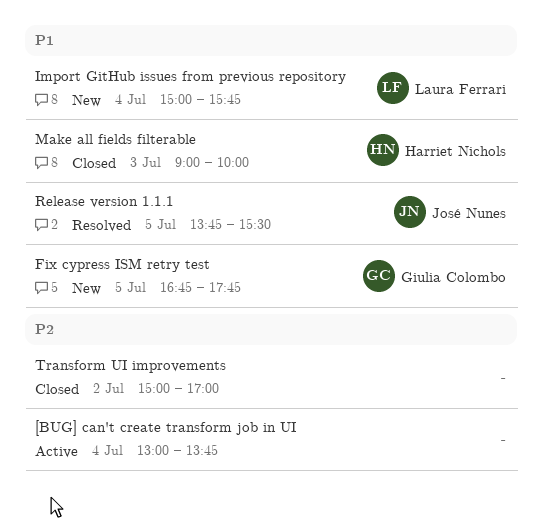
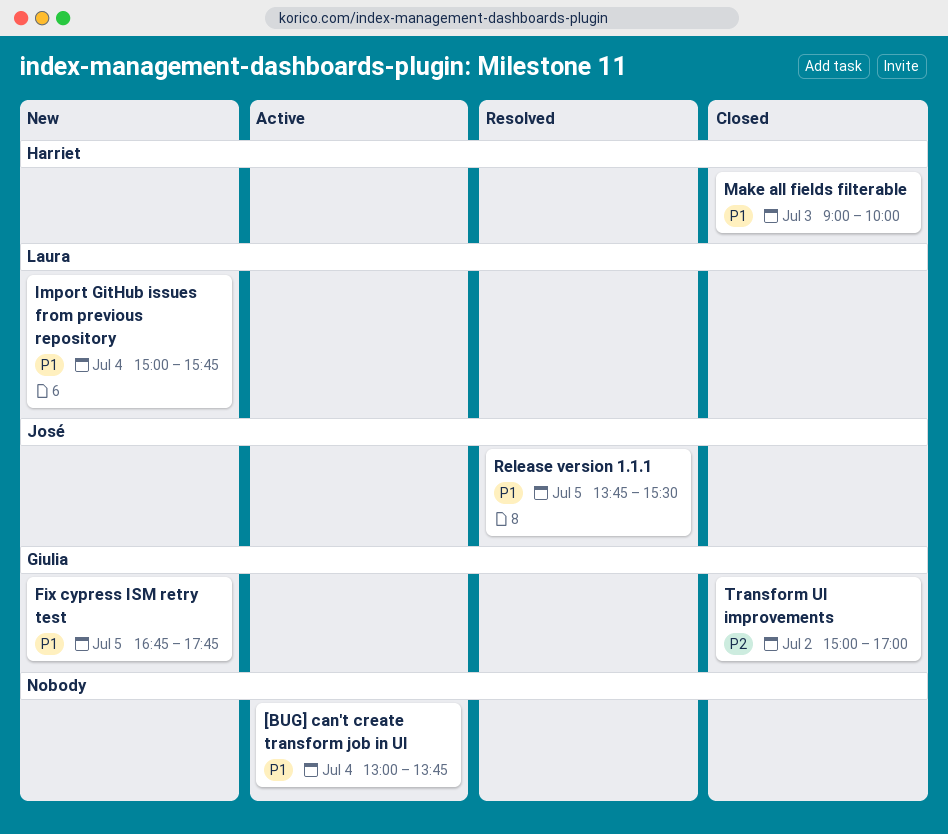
[BUG] can't create transform job in UI, priority: P2 -> P1
Transform UI improvements, owner: none -> Giulia Colombo

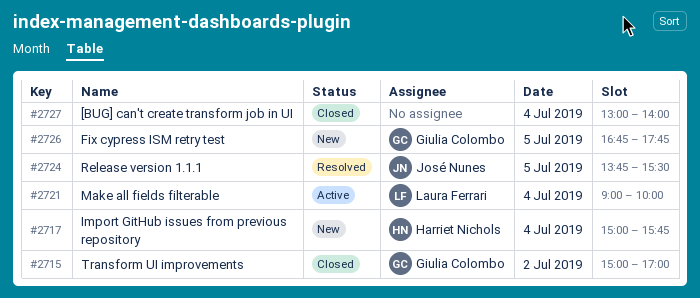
[BUG] can't create transform job in UI, status: Active -> Closed
[BUG] can't create transform job in UI, ends: 13:45 -> 14:00
Import GitHub issues from previous repository, owner: Laura Ferrari -> Harriet Nichols
Make all fields filterable, status: Closed -> Active
Make all fields filterable, owner: Harriet Nichols -> Laura Ferrari
Make all fields filterable, day: Jul 3 -> Jul 4

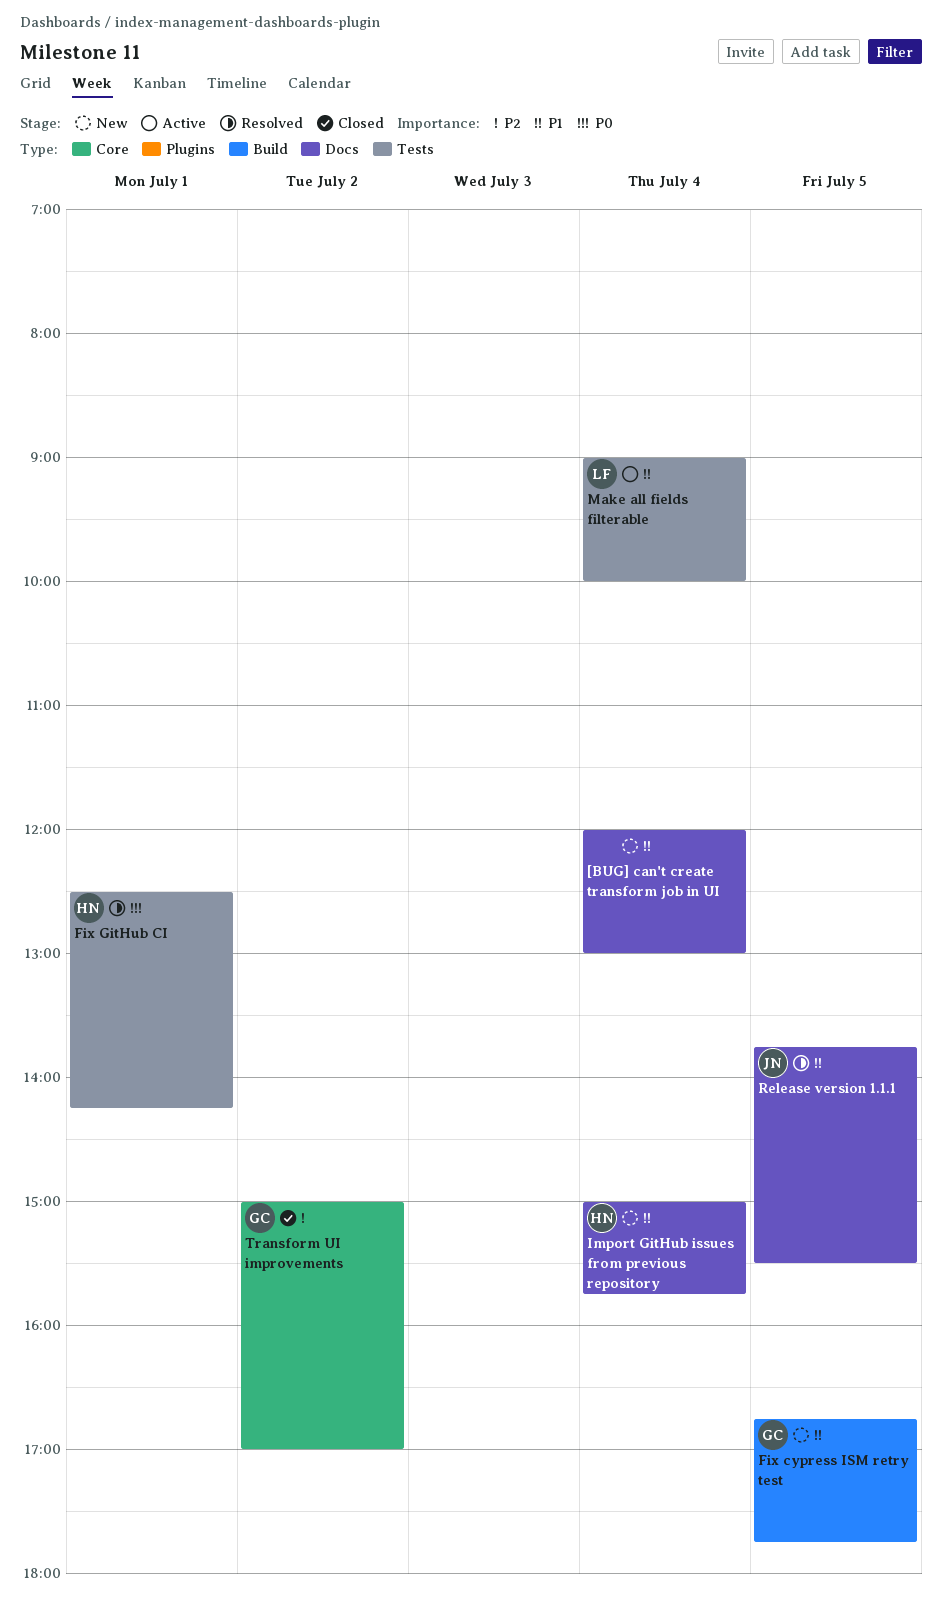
[BUG] can't create transform job in UI, status: Closed -> New
[BUG] can't create transform job in UI, begins: 13:00 -> 12:00
[BUG] can't create transform job in UI, ends: 14:00 -> 13:00
Fix GitHub CI: none -> present

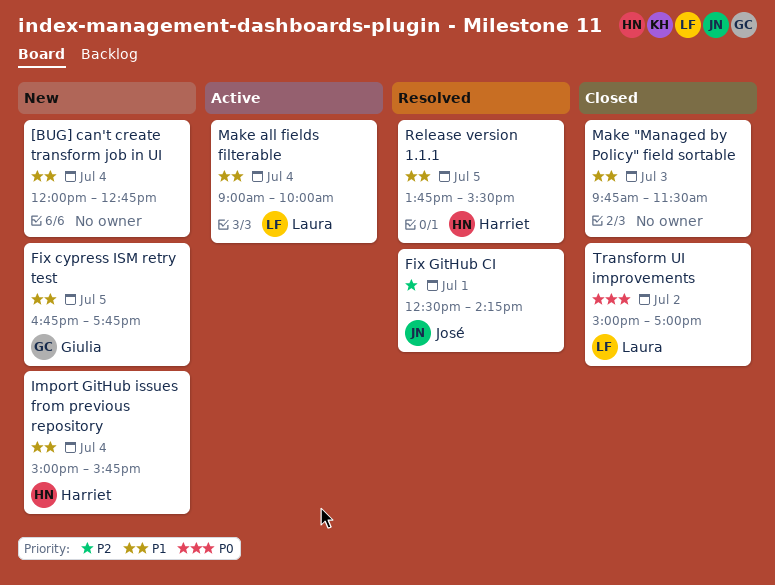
[BUG] can't create transform job in UI, ends: 13:00 -> 12:45
Fix GitHub CI, owner: Harriet -> José
Fix GitHub CI, priority: P0 -> P2
Make "Managed by Policy" field sortable: none -> present
Release version 1.1.1, owner: José -> Harriet
Transform UI improvements, owner: Giulia -> Laura
Transform UI improvements, priority: P2 -> P0

